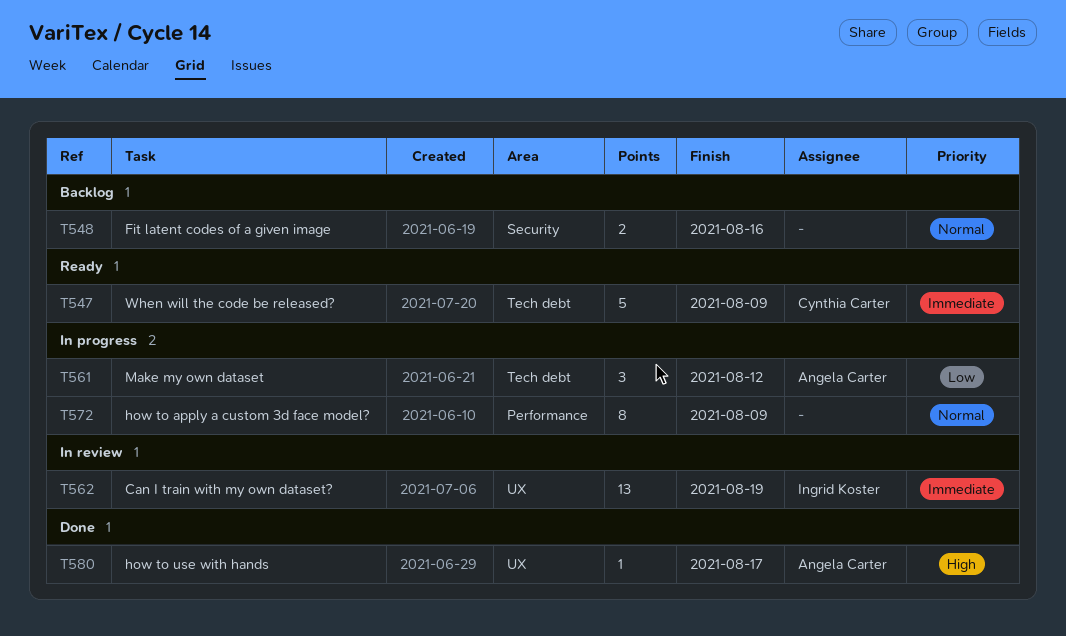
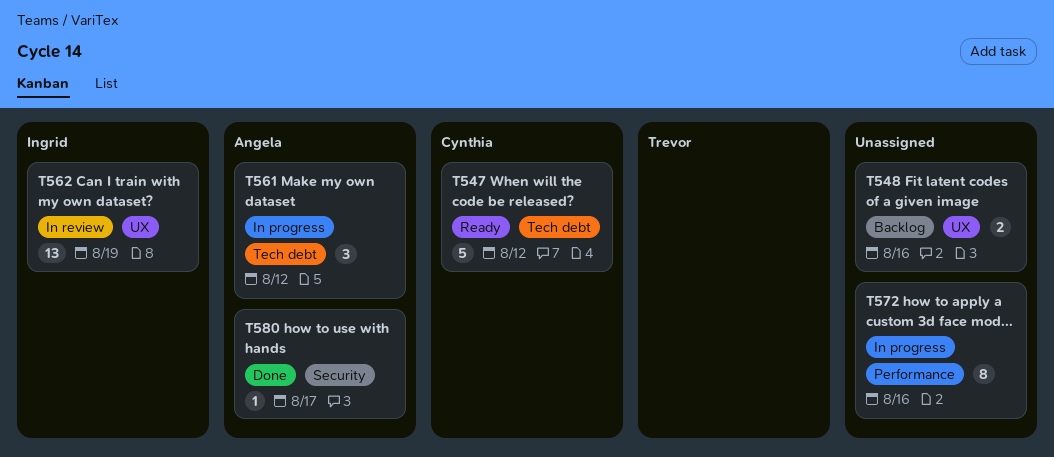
T547, due: Aug 9 -> Aug 12
T548, label: Security -> UX
T572, due: Aug 9 -> Aug 16
T580, label: UX -> Security

